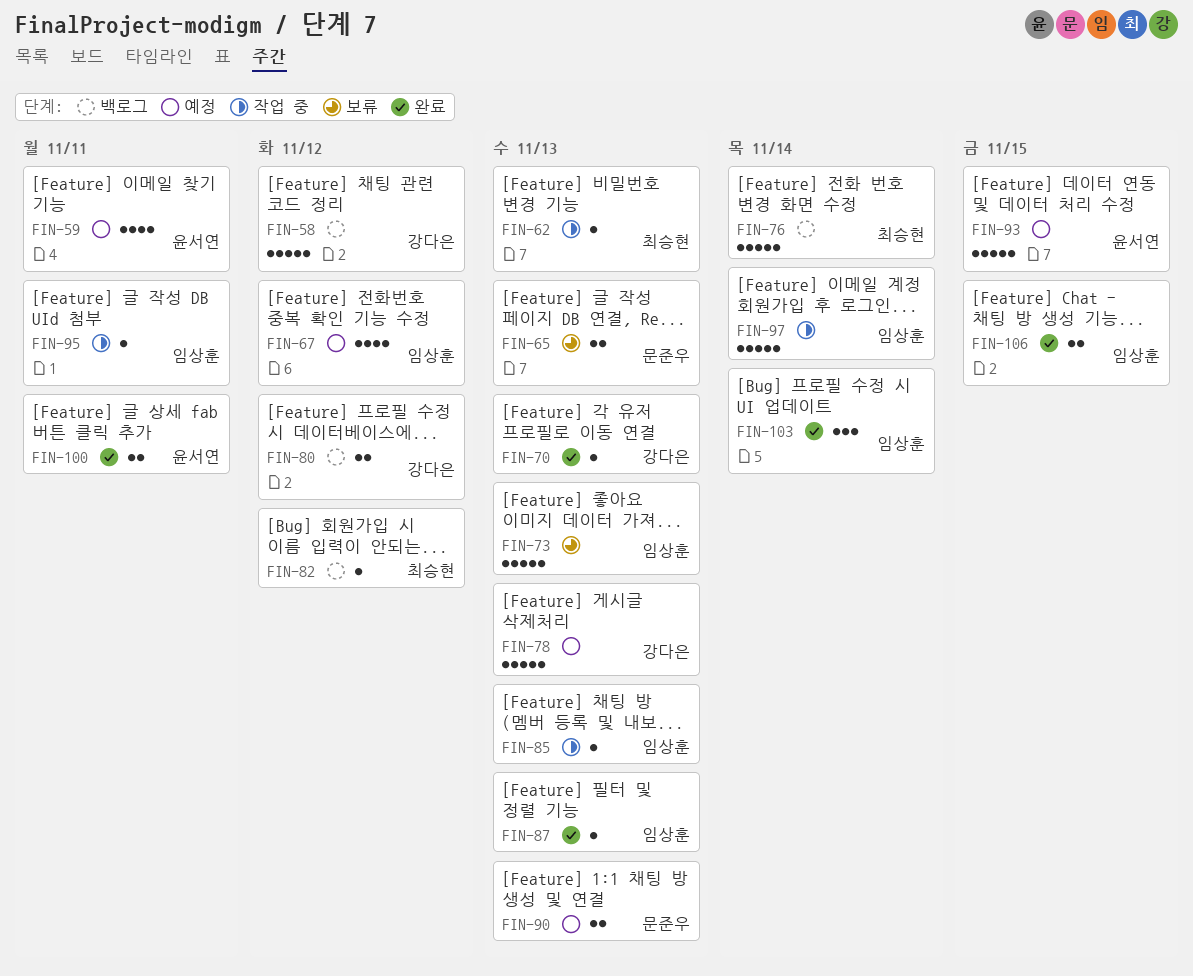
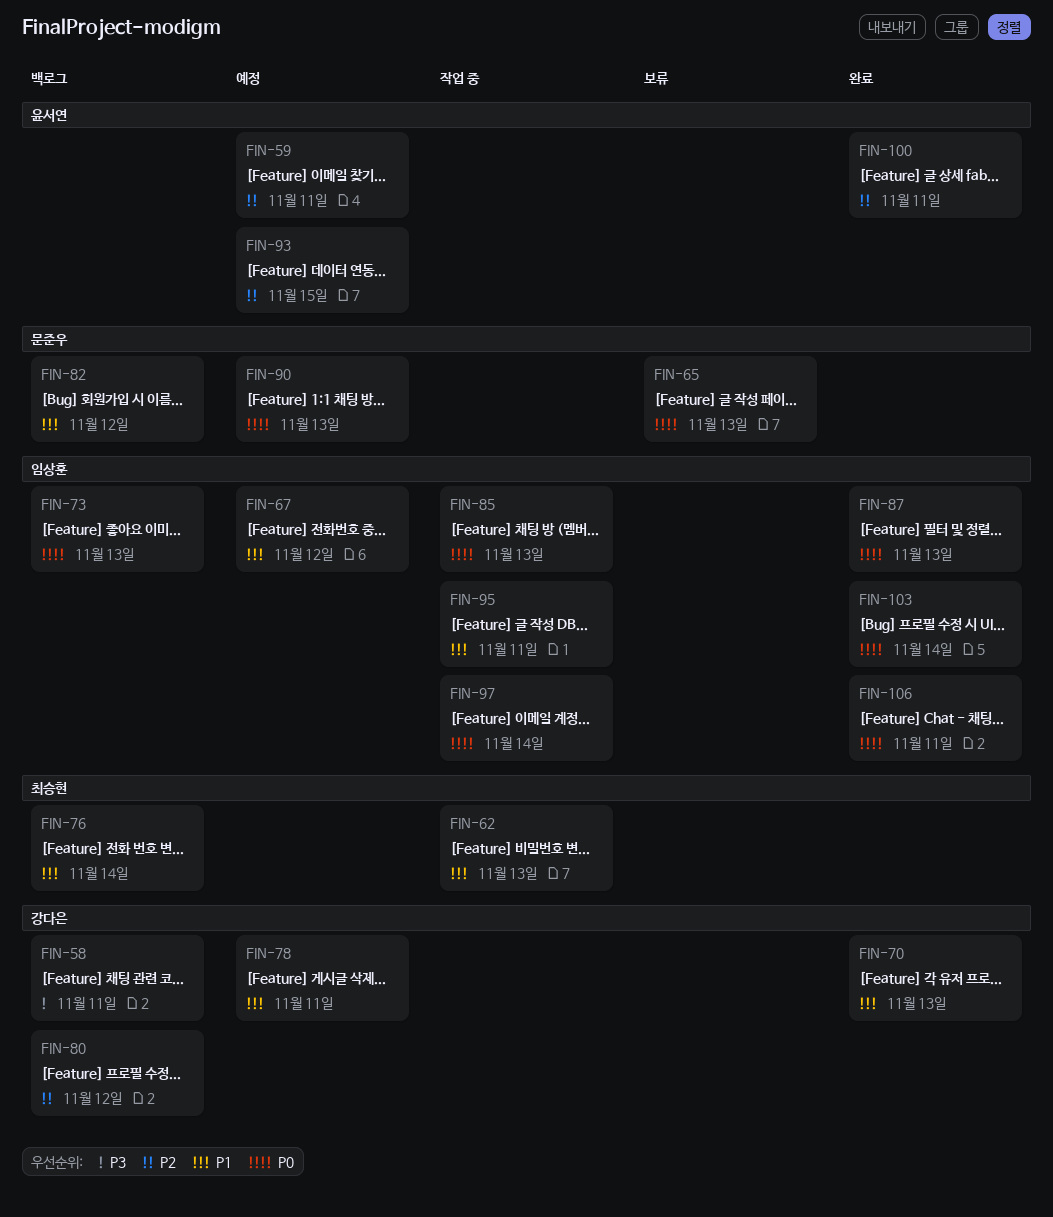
FIN-58, due: Nov 12 -> Nov 11
FIN-73, status: 보류 -> 백로그
FIN-78, due: Nov 13 -> Nov 11
FIN-82, owner: 최승현 -> 문준우
FIN-106, due: Nov 15 -> Nov 11

